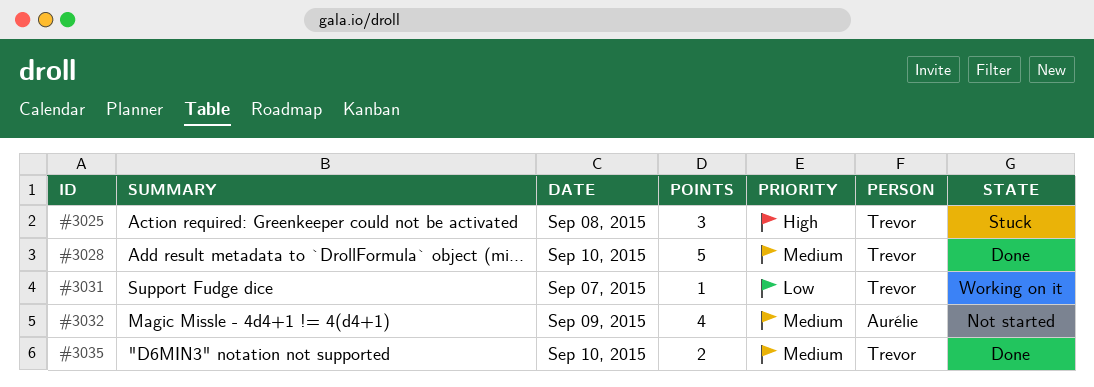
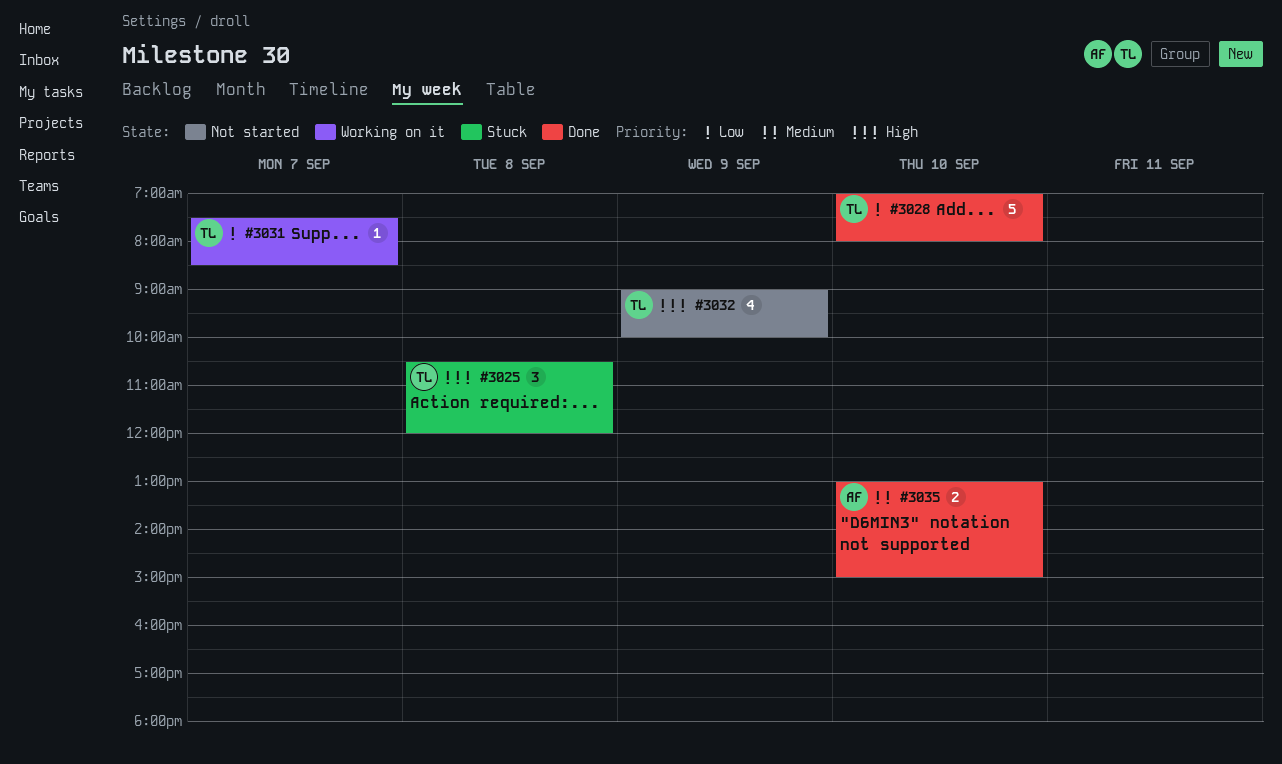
#3028, priority: Medium -> Low
#3032, owner: Aurélie -> Trevor
#3032, priority: Medium -> High
#3035, owner: Trevor -> Aurélie

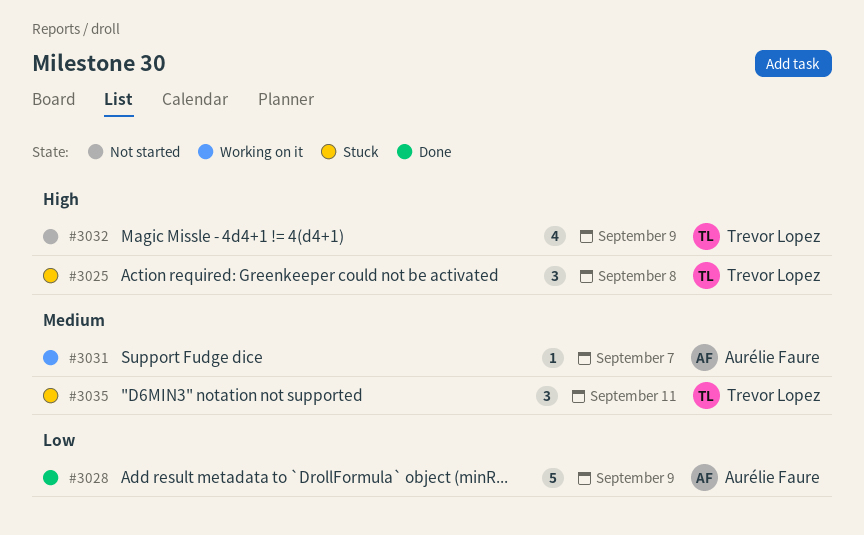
#3028, owner: Trevor Lopez -> Aurélie Faure
#3028, day: Sep 10 -> Sep 9
#3031, owner: Trevor Lopez -> Aurélie Faure
#3031, priority: Low -> Medium
#3035, status: Done -> Stuck
#3035, owner: Aurélie Faure -> Trevor Lopez
#3035, estimate: 2 -> 3
#3035, day: Sep 10 -> Sep 11

